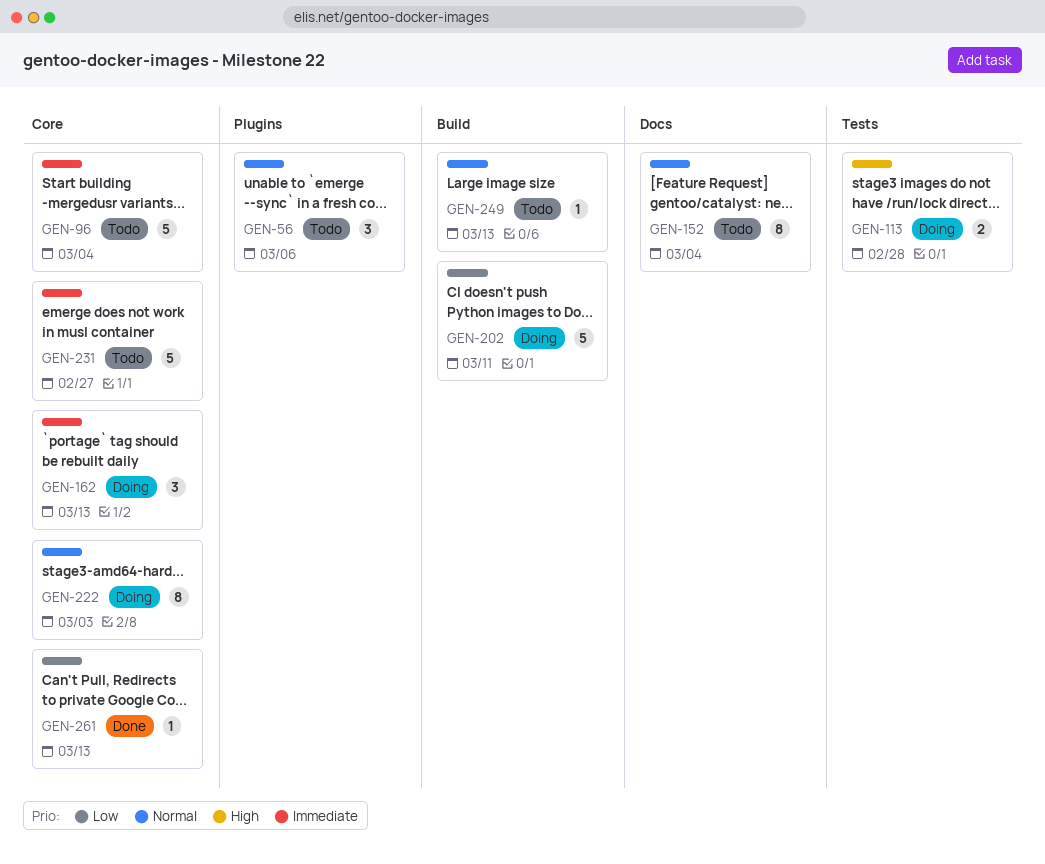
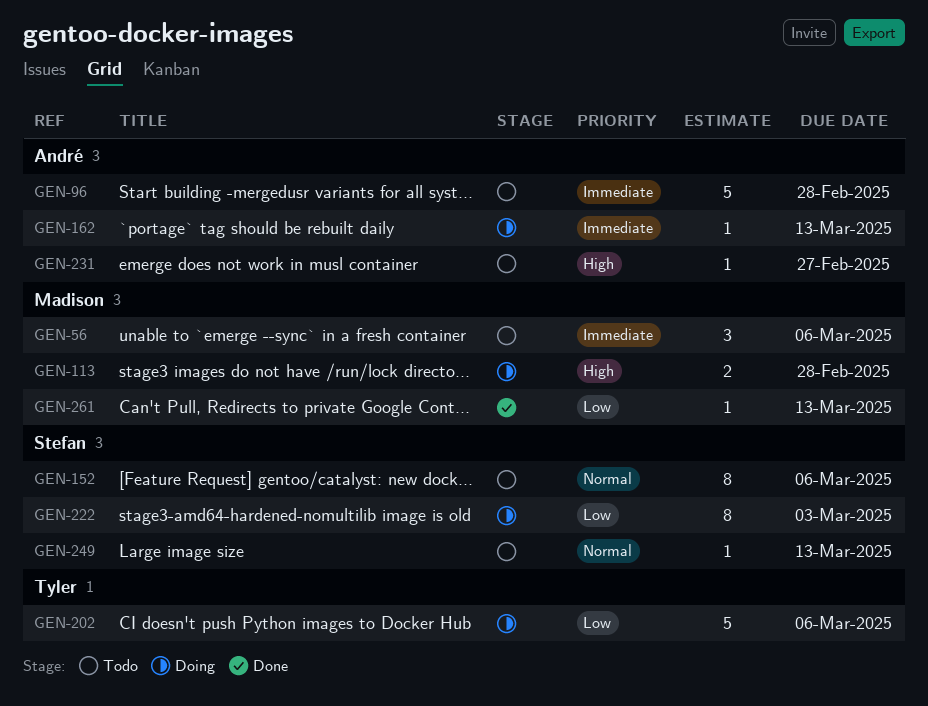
GEN-56, priority: Normal -> Immediate
GEN-96, due: Mar 4 -> Feb 28
GEN-152, due: Mar 4 -> Mar 6
GEN-162, estimate: 3 -> 1
GEN-202, due: Mar 11 -> Mar 6
GEN-222, priority: Normal -> Low
GEN-231, priority: Immediate -> High
GEN-231, estimate: 5 -> 1

